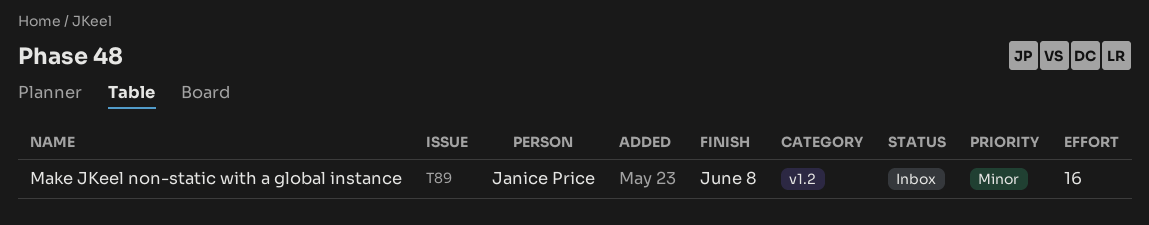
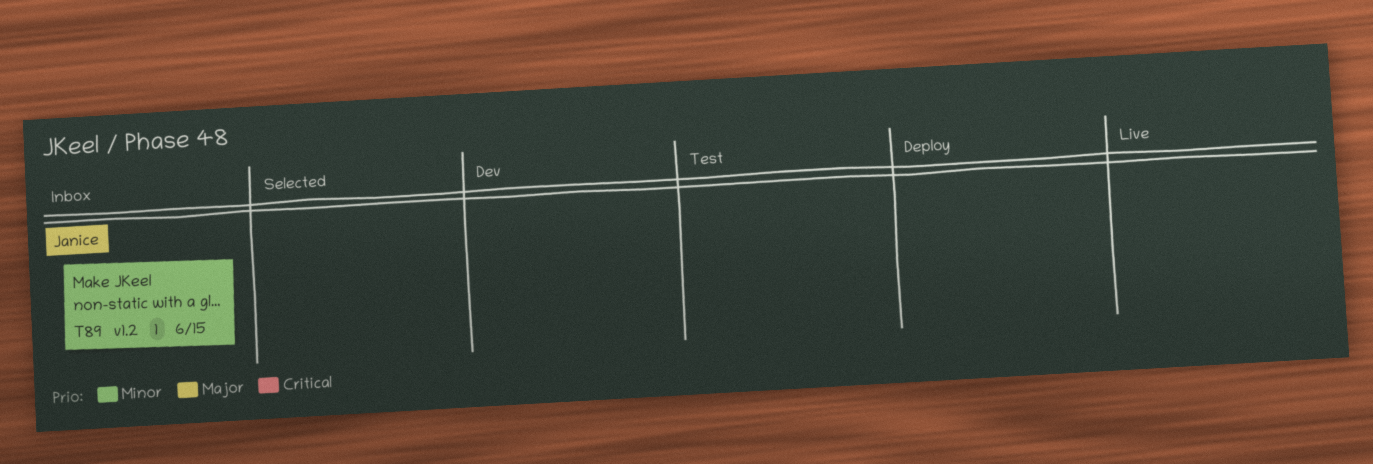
T89, estimate: 16 -> 1
T89, due: Jun 8 -> Jun 15

